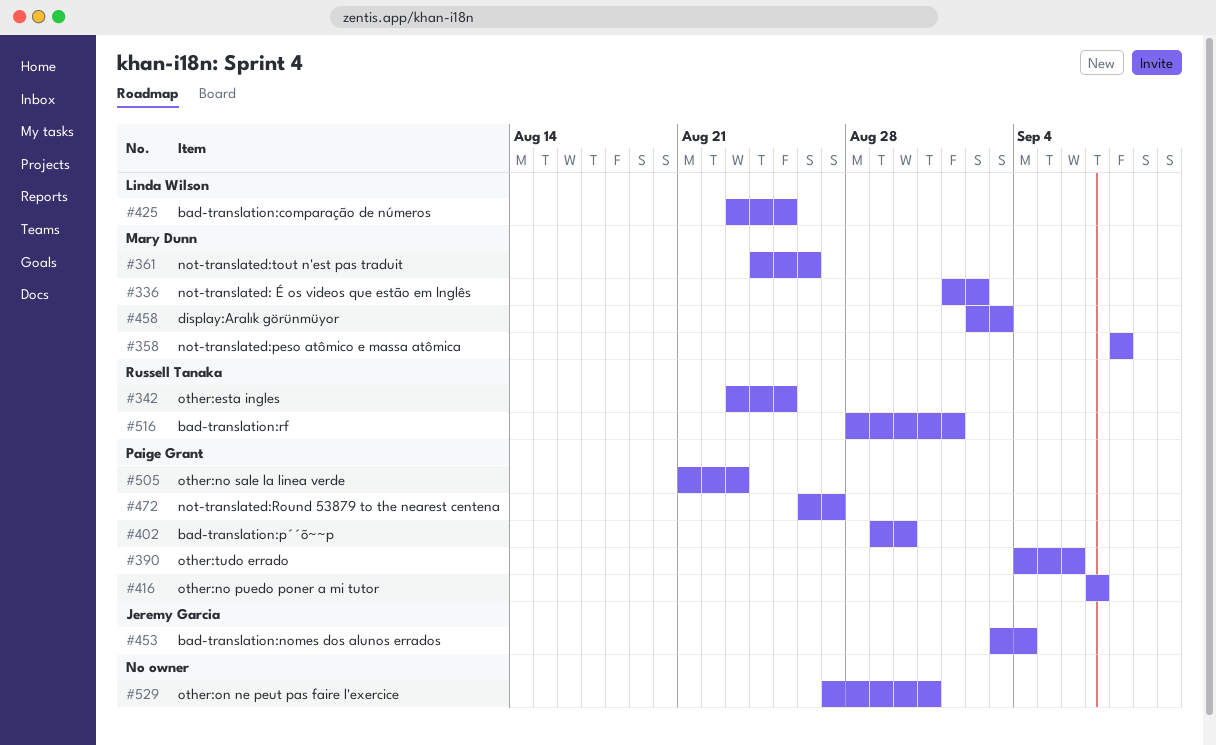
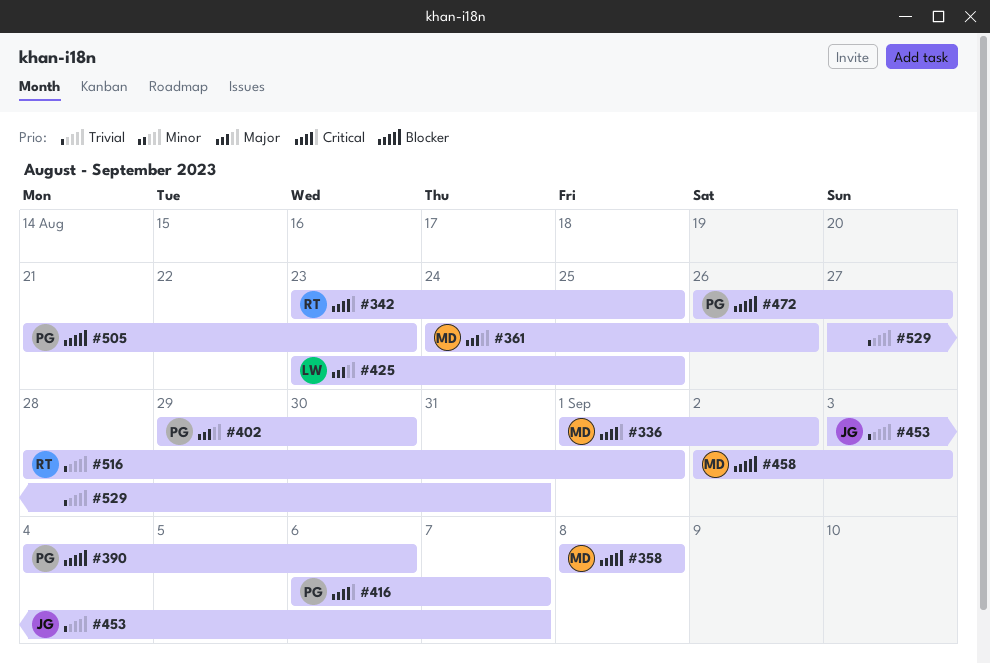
#416, start: Sep 7 -> Sep 6
#453, due: Sep 4 -> Sep 7

